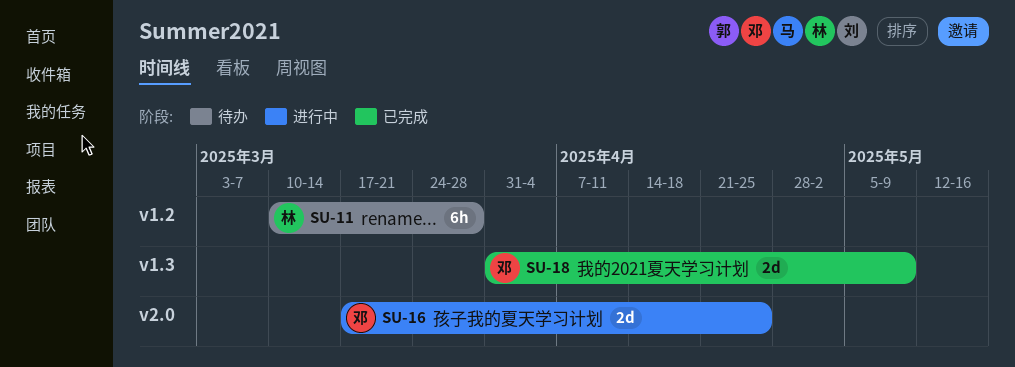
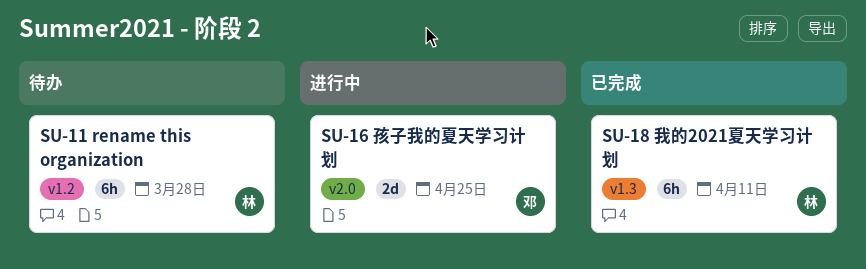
SU-18, owner: 邓 -> 林
SU-18, estimate: 2d -> 6h
SU-18, due: May 9 -> Apr 11

